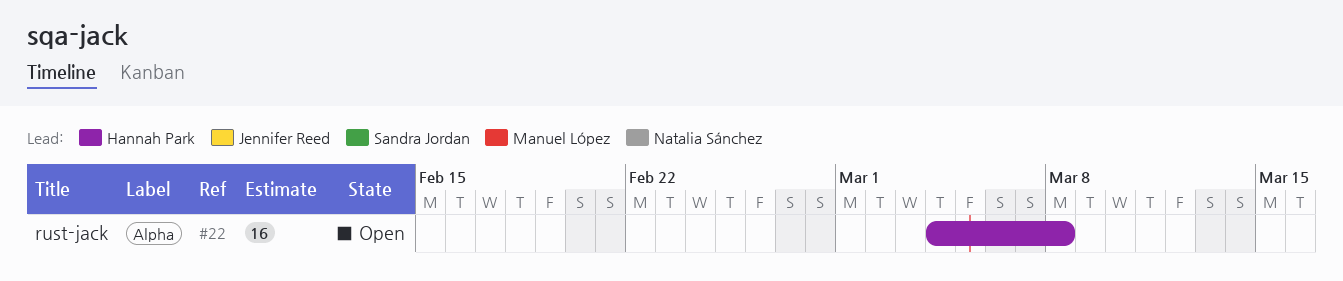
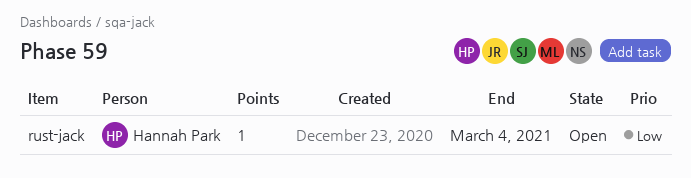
rust-jack, estimate: 16 -> 1
rust-jack, due: Mar 8 -> Mar 4

